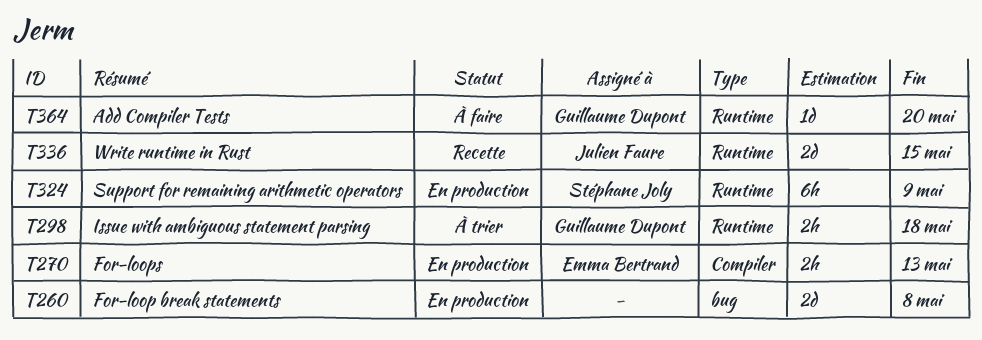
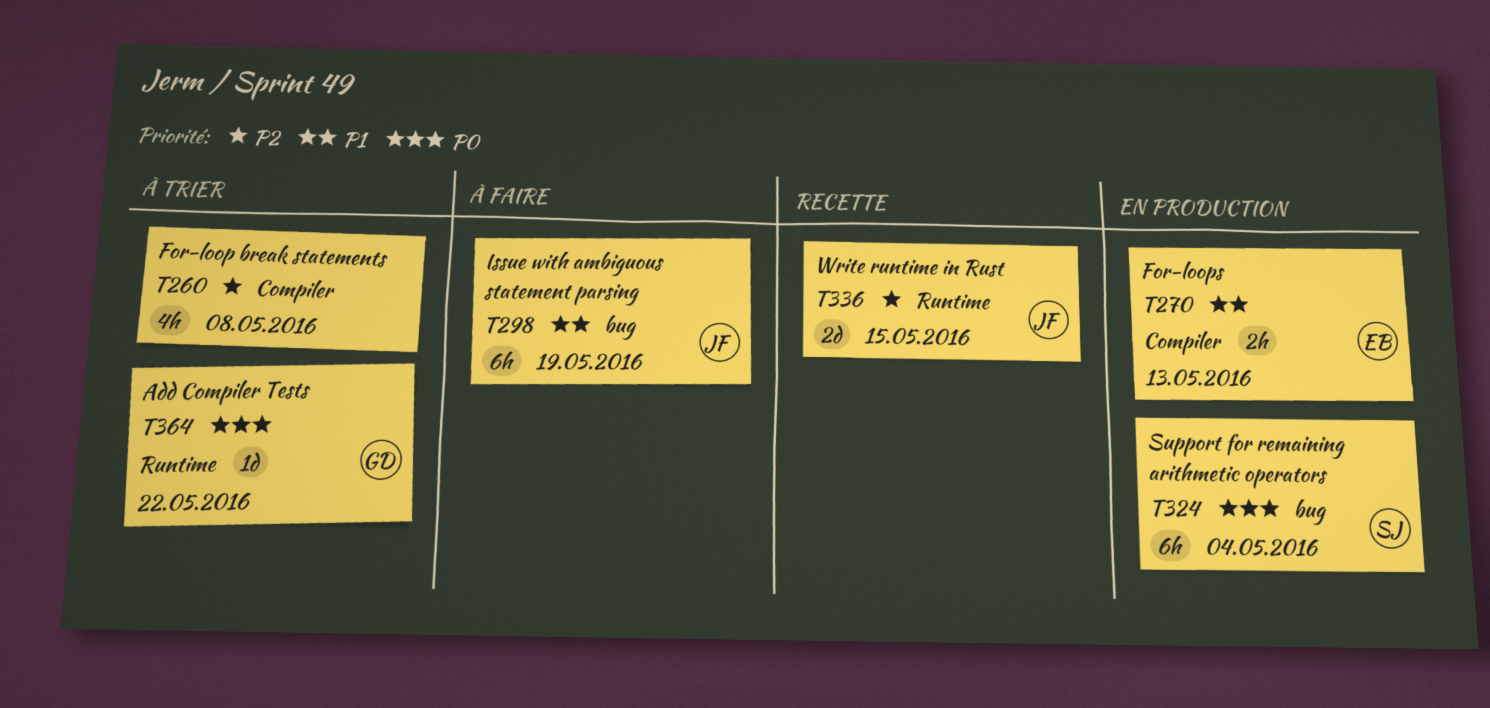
T260, status: En production -> À trier
T260, label: bug -> Compiler
T260, estimate: 2d -> 4h
T298, status: À trier -> À faire
T298, owner: Guillaume Dupont -> Julien Faure
T298, label: Runtime -> bug
T298, estimate: 2h -> 6h
T298, due: May 18 -> May 19
T324, label: Runtime -> bug
T324, due: May 9 -> May 4
T364, status: À faire -> À trier
T364, due: May 20 -> May 22

